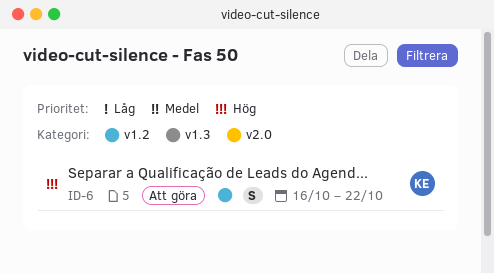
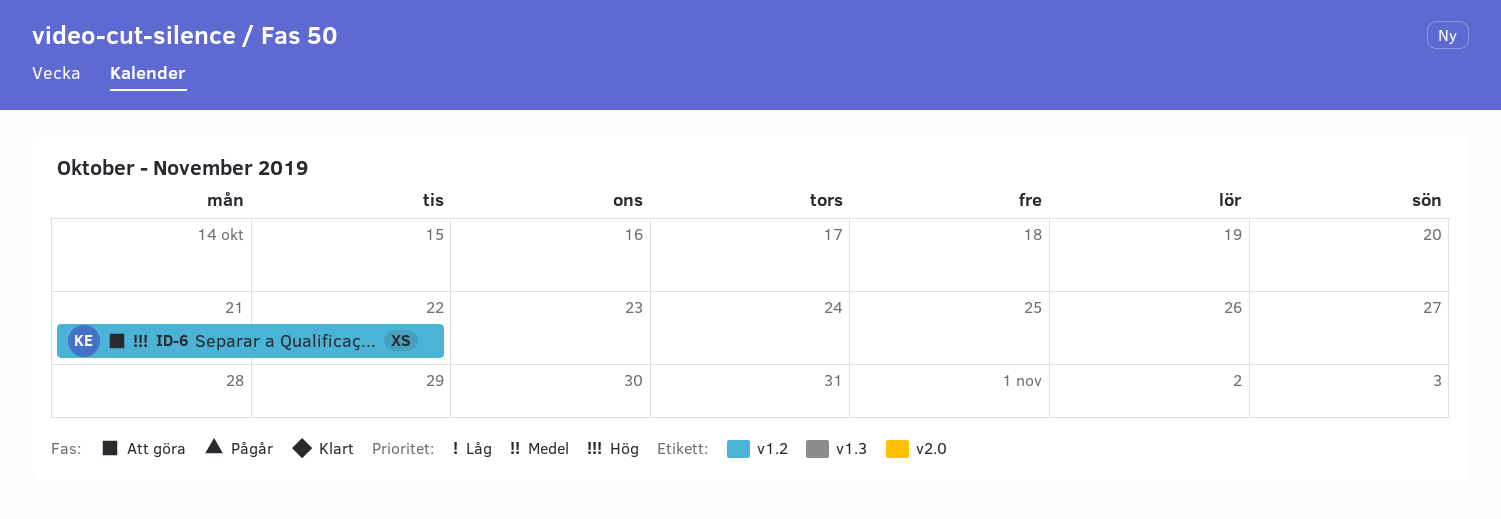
ID-6, estimate: S -> XS
ID-6, start: Oct 16 -> Oct 21

